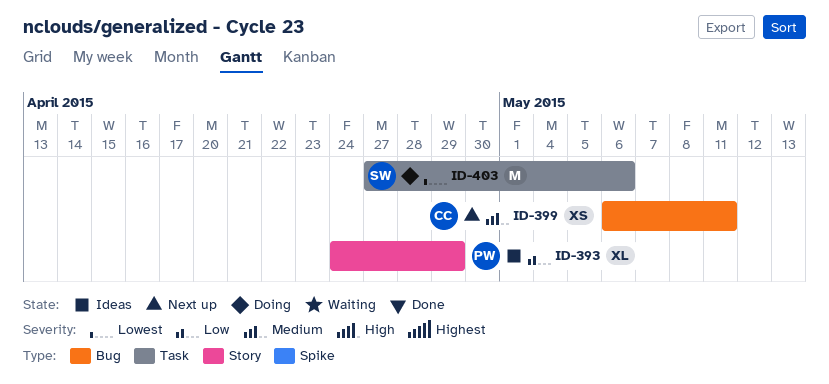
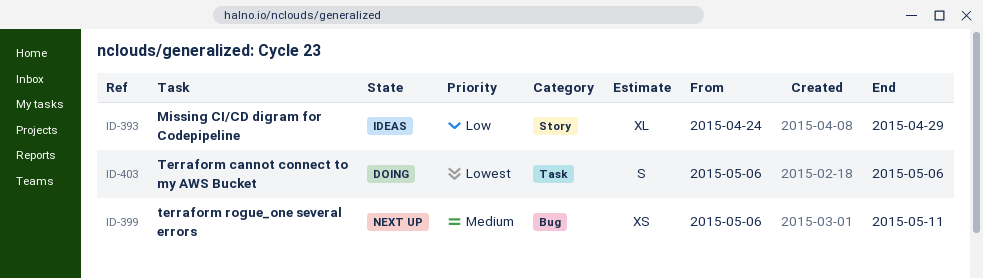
ID-403, estimate: M -> S
ID-403, start: Apr 27 -> May 6

